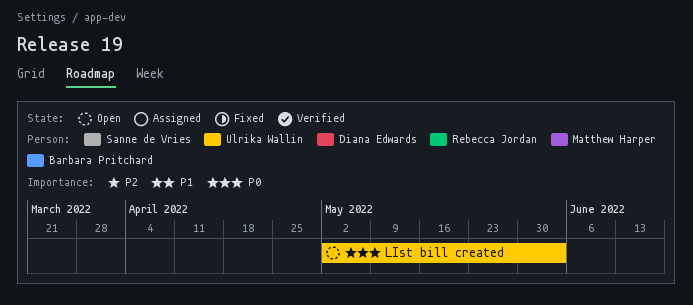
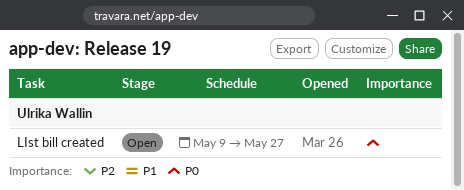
LIst bill created, start: May 2 -> May 9
LIst bill created, due: Jun 3 -> May 27

